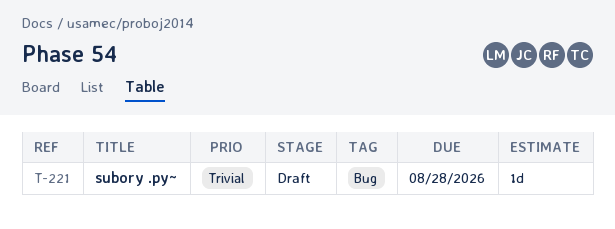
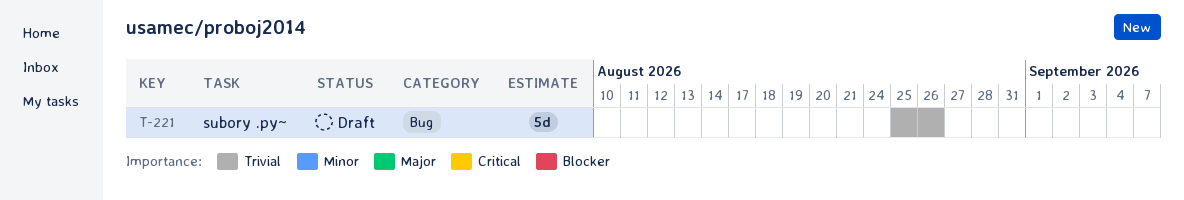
T-221, estimate: 1d -> 5d
T-221, due: Aug 28 -> Aug 26

